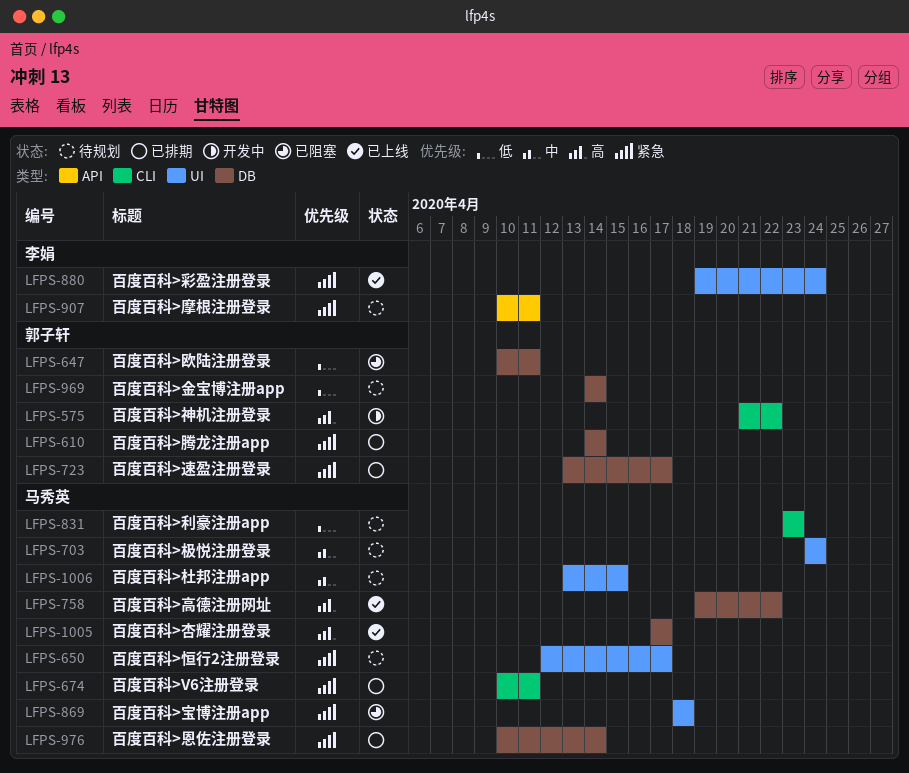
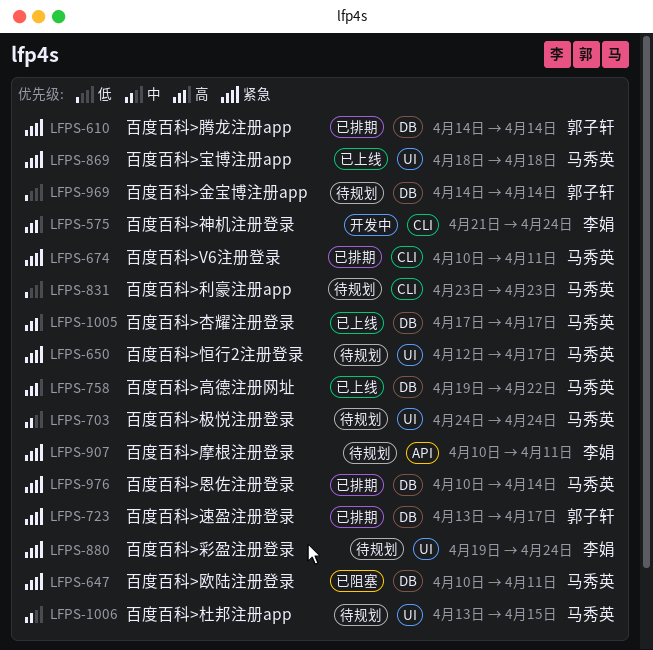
LFPS-575, owner: 郭子轩 -> 李娟
LFPS-575, due: Apr 22 -> Apr 24
LFPS-647, owner: 郭子轩 -> 马秀英
LFPS-647, priority: 低 -> 紧急
LFPS-869, status: 已阻塞 -> 已上线
LFPS-880, status: 已上线 -> 待规划

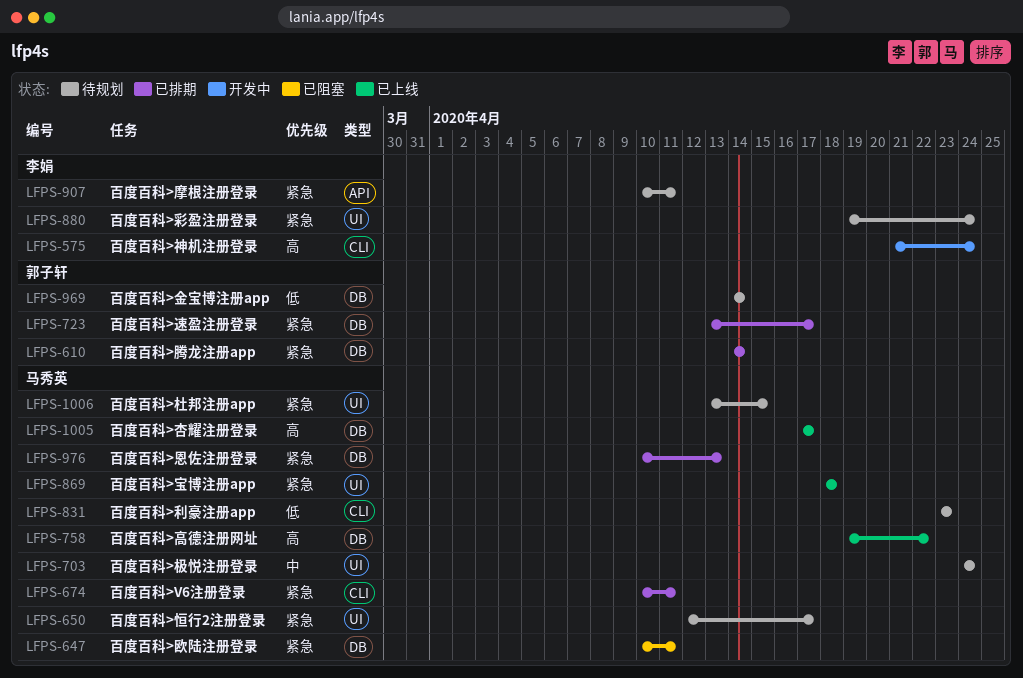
LFPS-976, due: Apr 14 -> Apr 13
LFPS-1006, priority: 中 -> 紧急

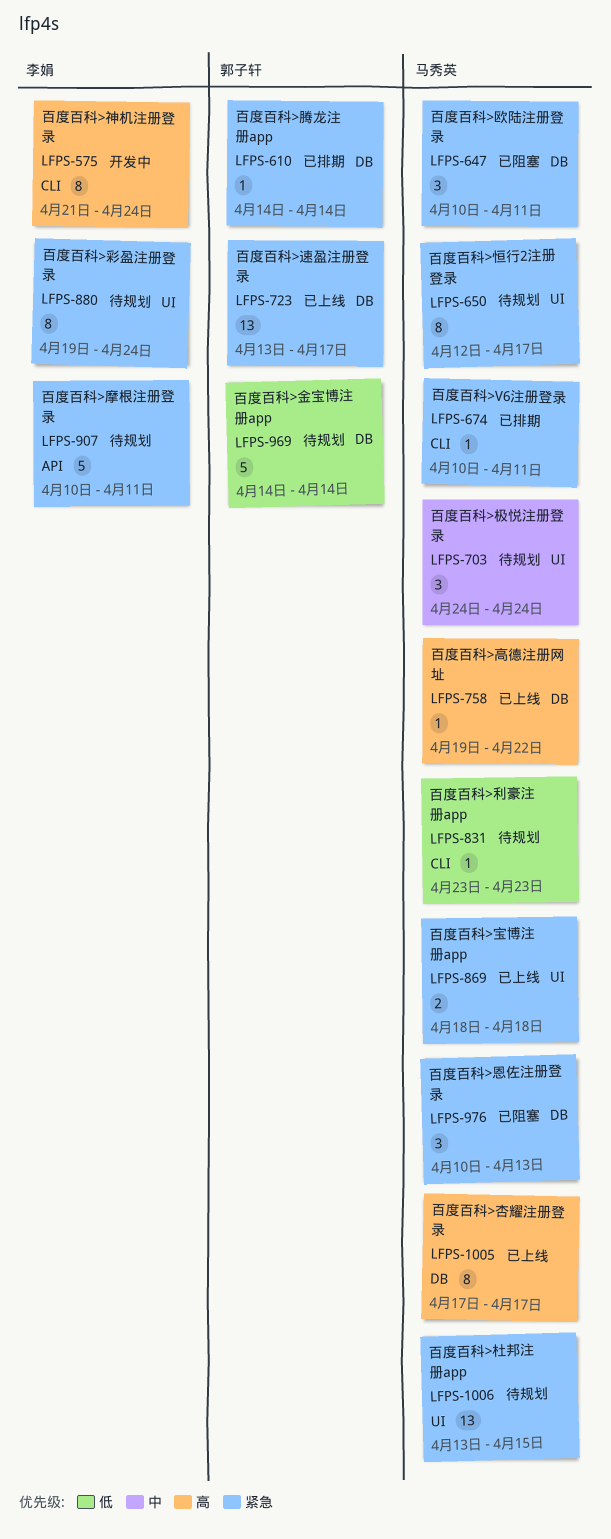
LFPS-723, status: 已排期 -> 已上线
LFPS-976, status: 已排期 -> 已阻塞

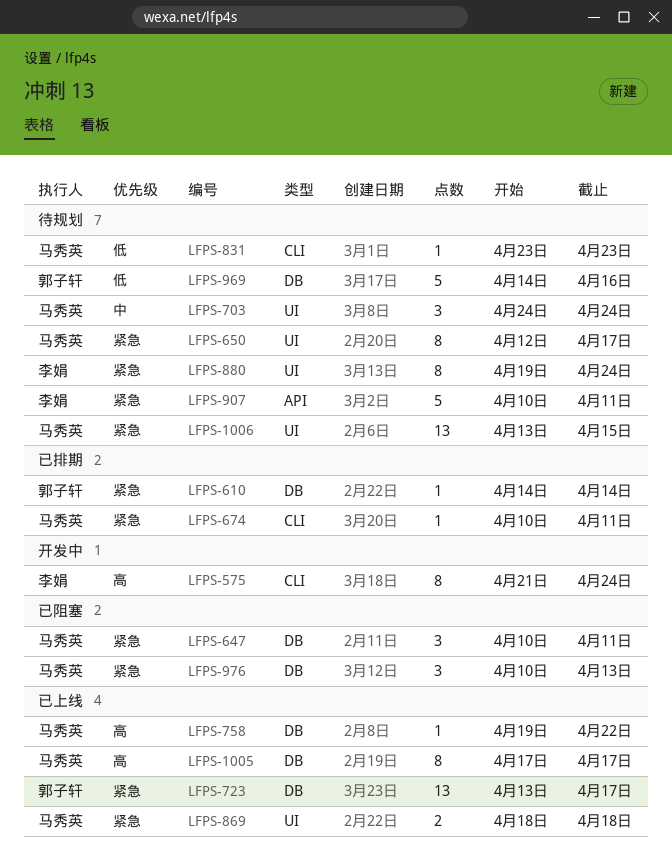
LFPS-969, due: Apr 14 -> Apr 16

